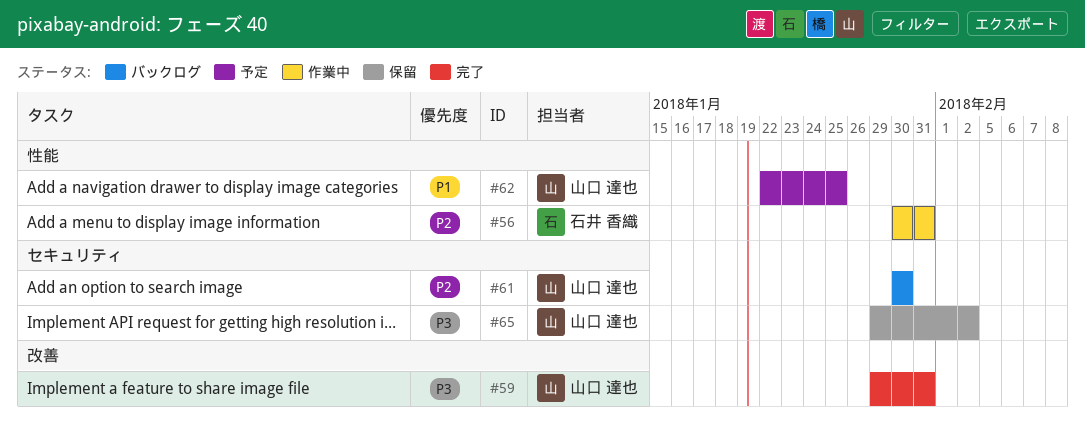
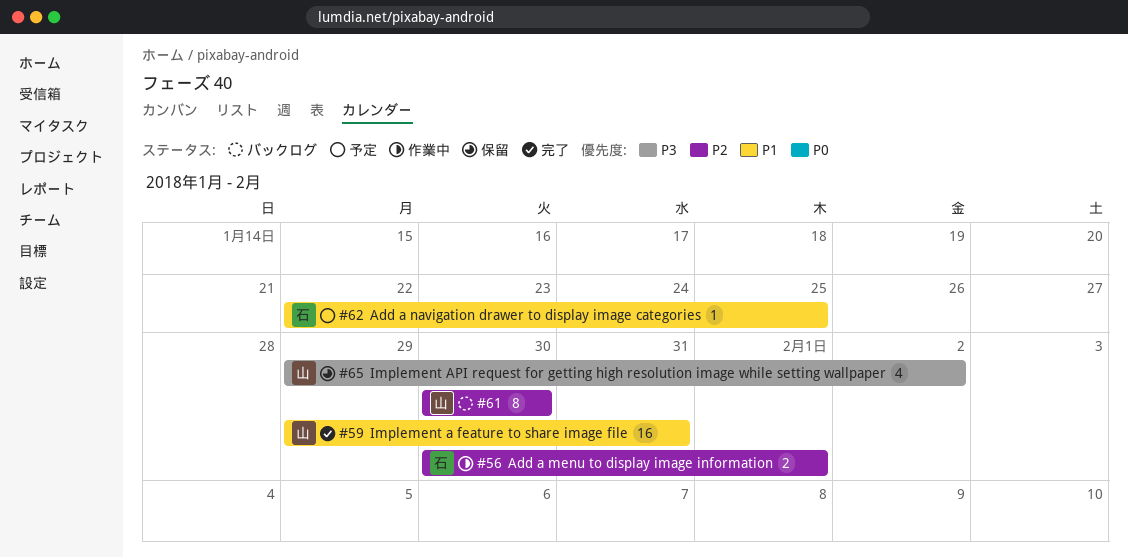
#56, due: Jan 31 -> Feb 1
#59, priority: P3 -> P1
#62, owner: 山口 達也 -> 石井 香織

